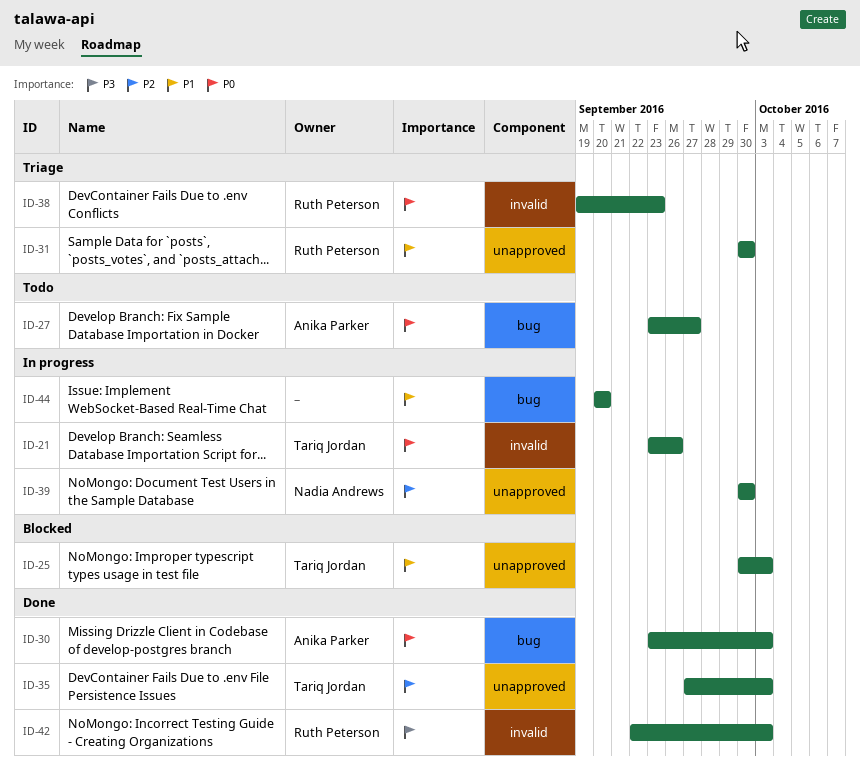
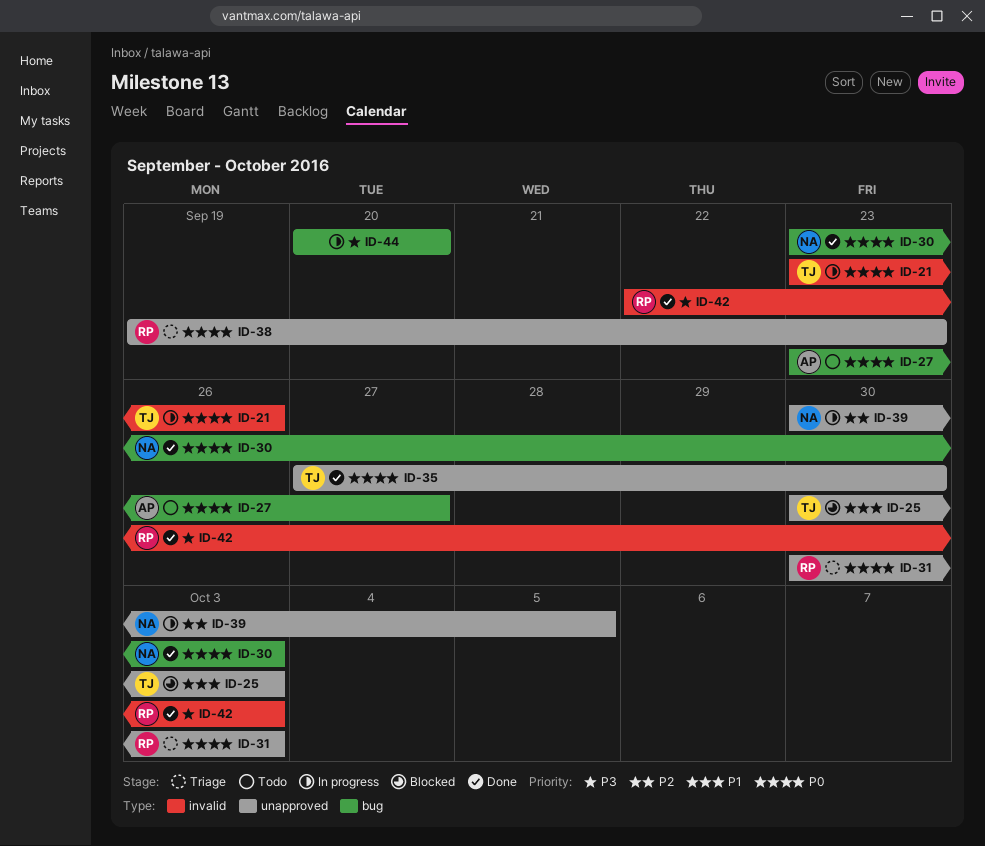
ID-30, owner: Anika Parker -> Nadia Andrews
ID-31, priority: P1 -> P0
ID-31, due: Sep 30 -> Oct 3
ID-35, priority: P2 -> P0
ID-35, due: Oct 3 -> Sep 30
ID-38, label: invalid -> unapproved
ID-39, due: Sep 30 -> Oct 5
ID-44, priority: P1 -> P3

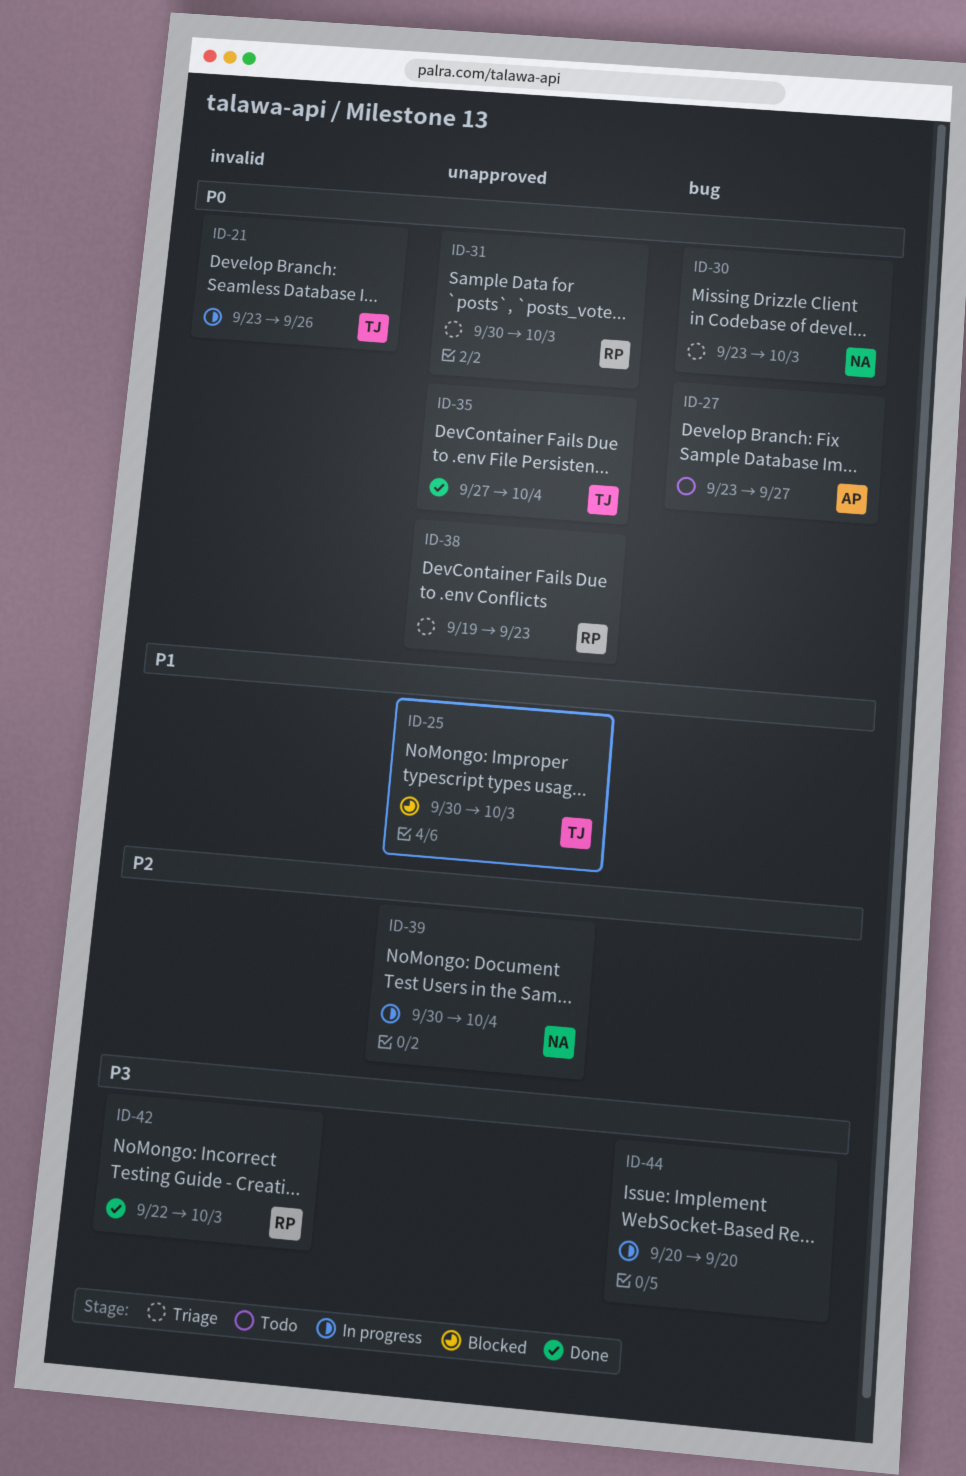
ID-30, status: Done -> Triage
ID-35, due: Sep 30 -> Oct 4
ID-39, due: Oct 5 -> Oct 4

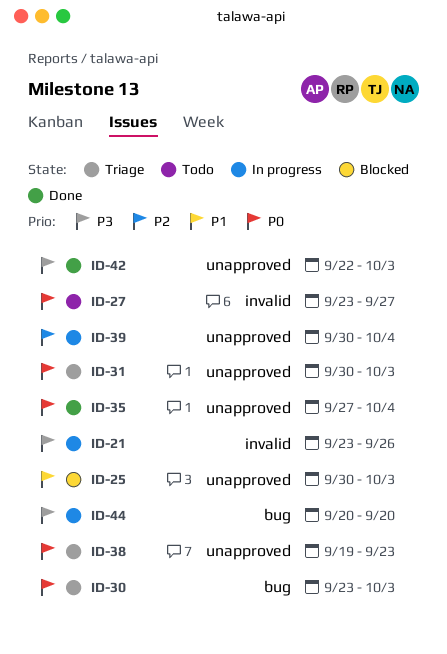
ID-21, priority: P0 -> P3
ID-27, label: bug -> invalid
ID-42, label: invalid -> unapproved

